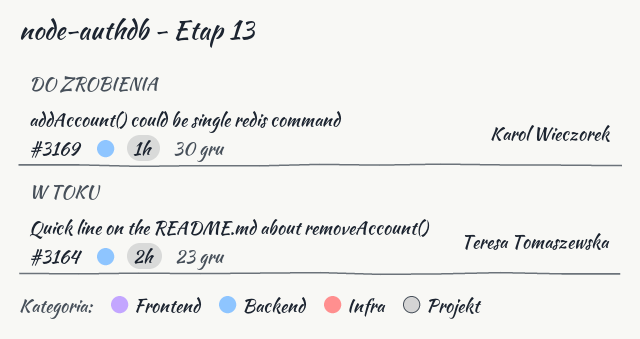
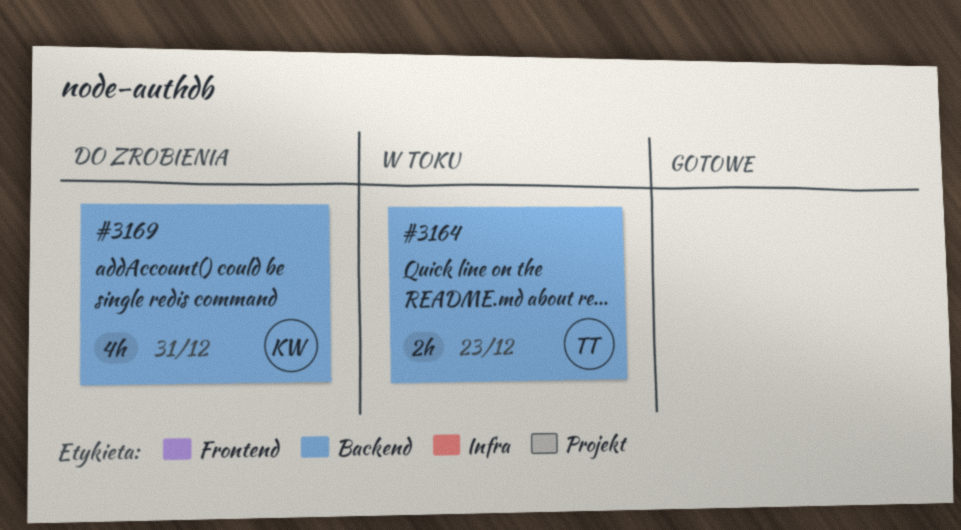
#3169, estimate: 1h -> 4h
#3169, due: Dec 30 -> Dec 31

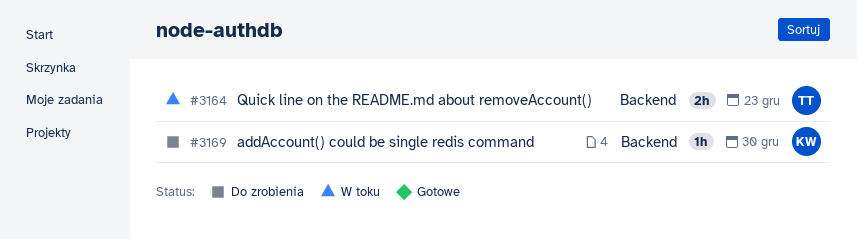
#3169, estimate: 4h -> 1h
#3169, due: Dec 31 -> Dec 30

